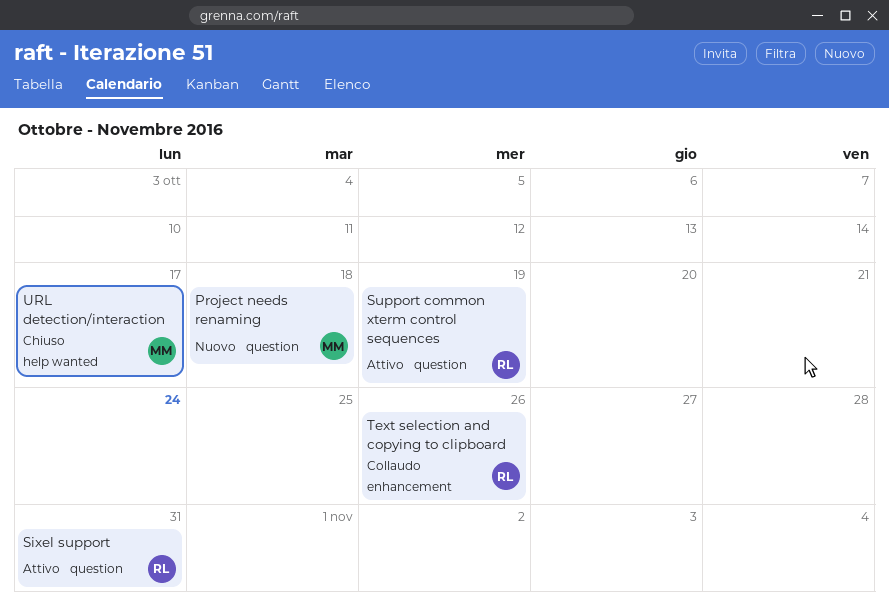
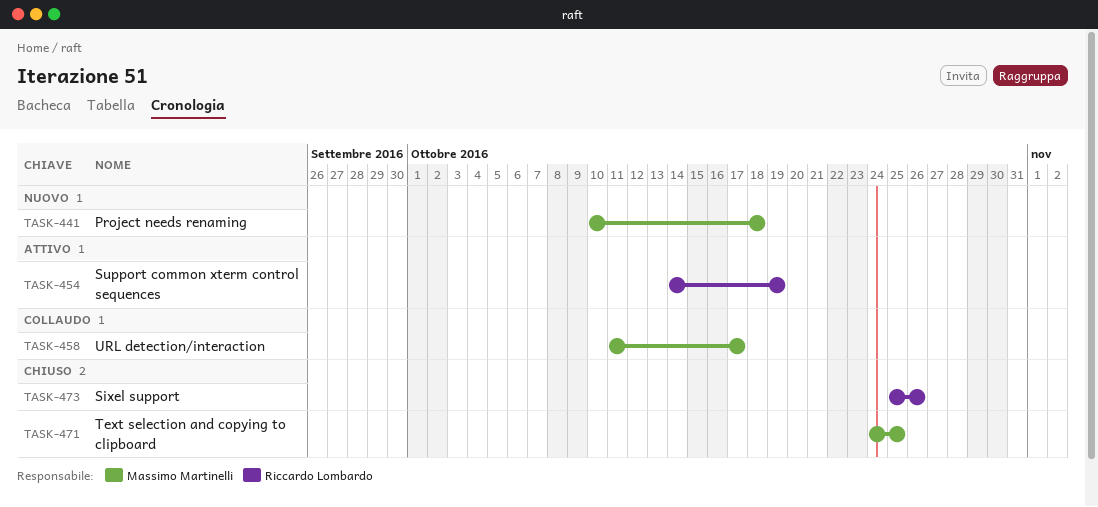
Sixel support, status: Attivo -> Chiuso
Sixel support, due: Oct 31 -> Oct 26
Text selection and copying to clipboard, status: Collaudo -> Chiuso
Text selection and copying to clipboard, owner: Riccardo Lombardo -> Massimo Martinelli
Text selection and copying to clipboard, due: Oct 26 -> Oct 25
URL detection/interaction, status: Chiuso -> Collaudo

